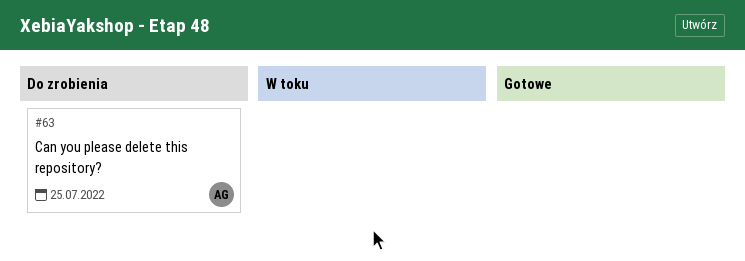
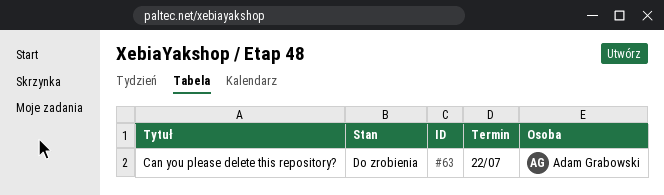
#63, due: Jul 25 -> Jul 22

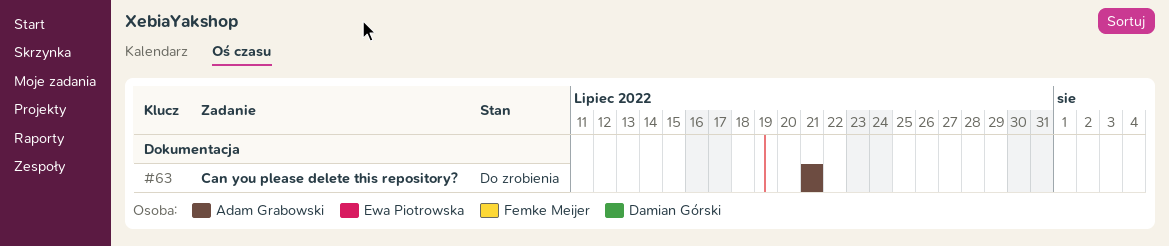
#63, due: Jul 22 -> Jul 21

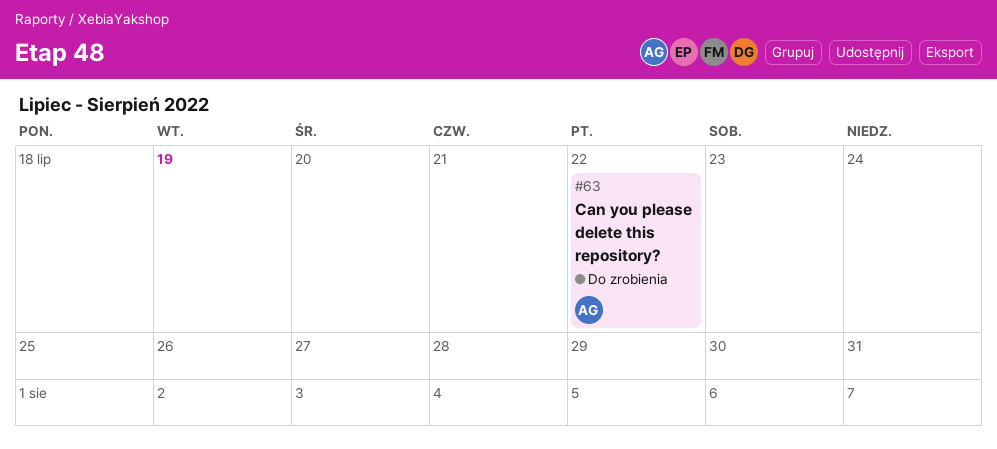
#63, due: Jul 21 -> Jul 22

